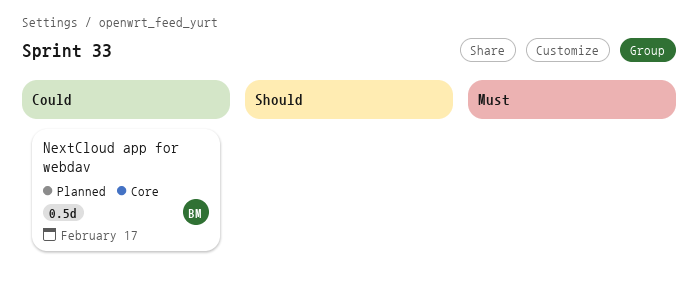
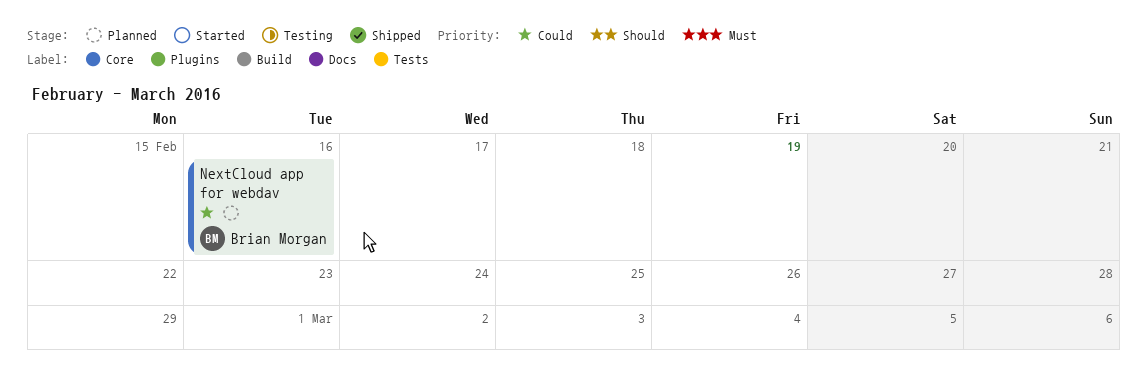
NextCloud app for webdav, due: Feb 17 -> Feb 16

